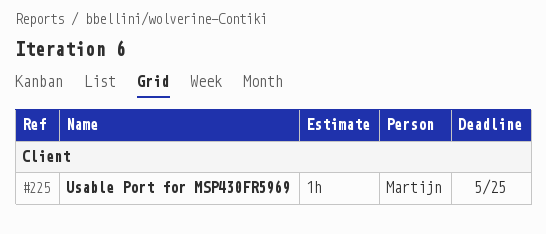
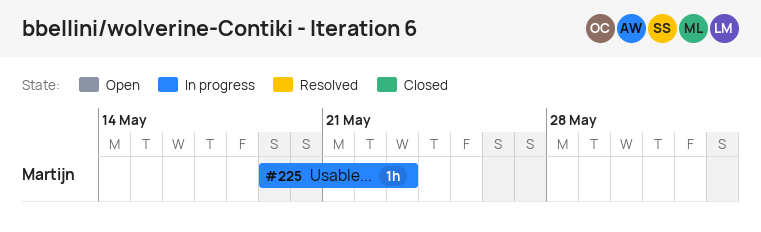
#225, due: May 25 -> May 23

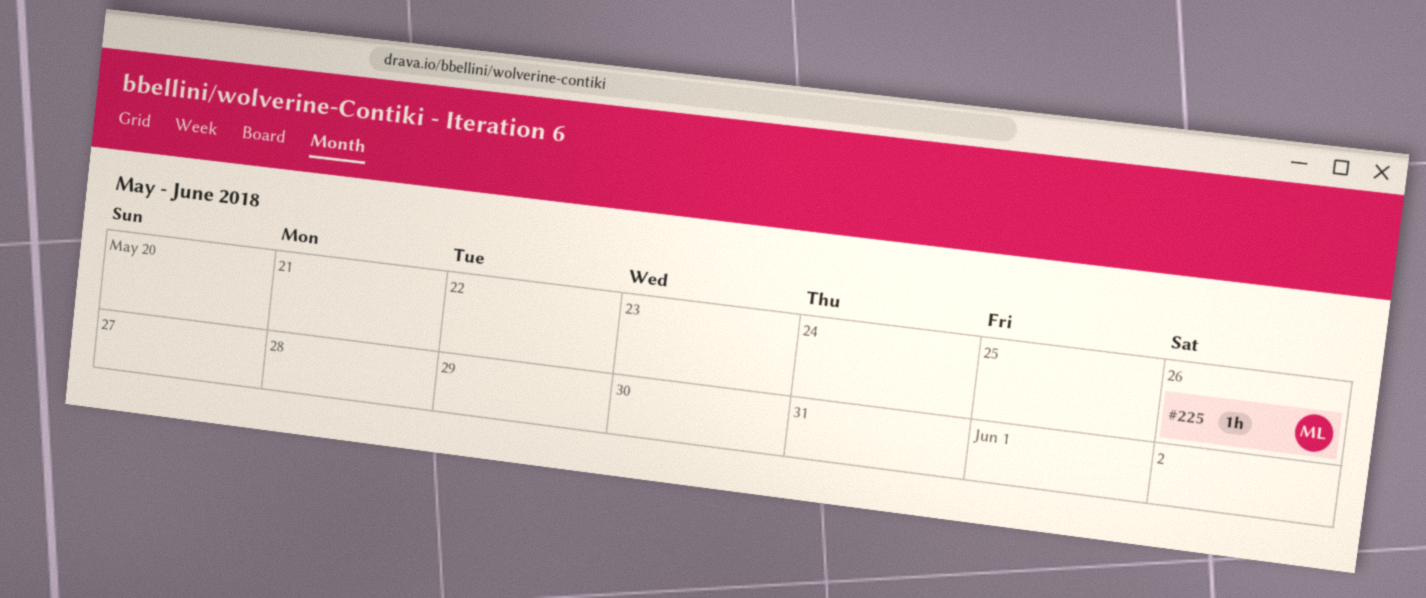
#225, due: May 23 -> May 26

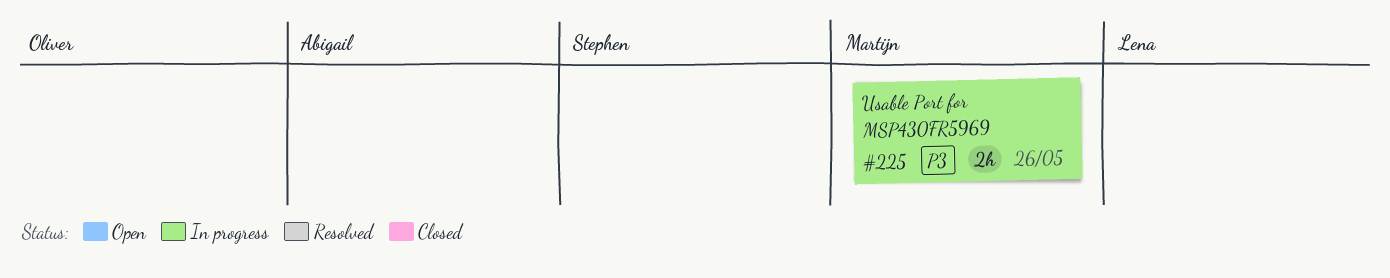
#225, estimate: 1h -> 2h

